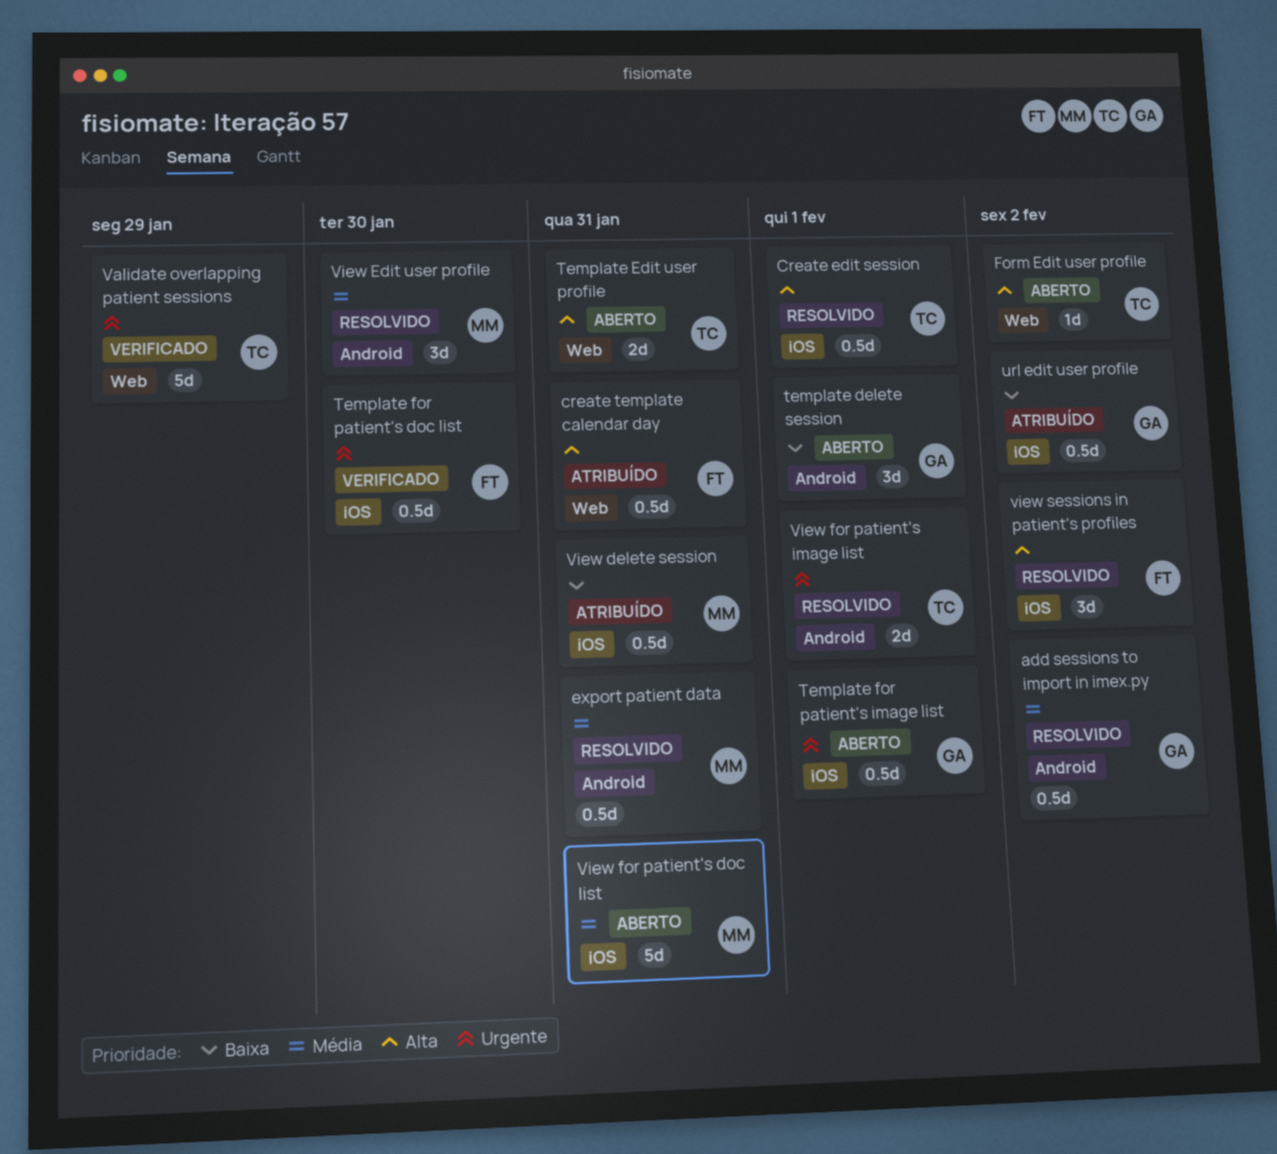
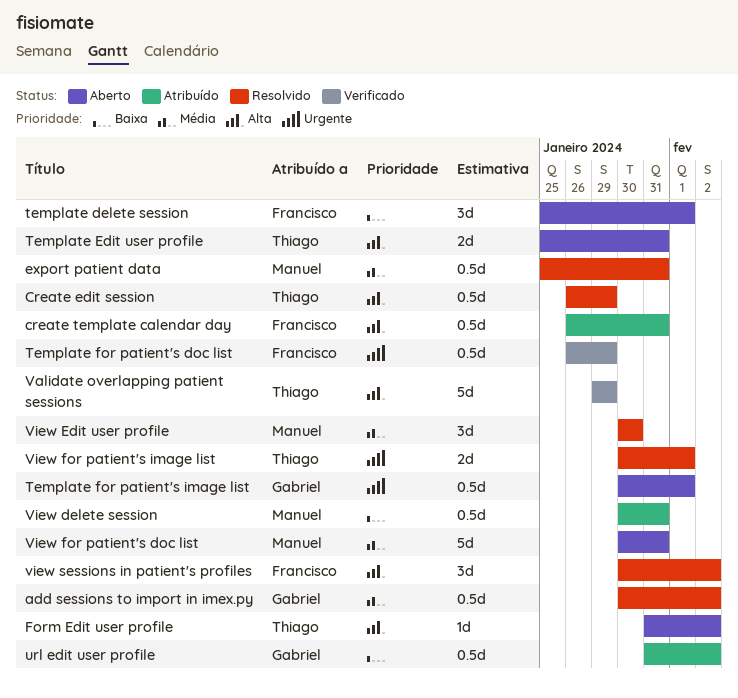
Create edit session, due: Feb 1 -> Jan 29
template delete session, owner: Gabriel -> Francisco
Template for patient's doc list, due: Jan 30 -> Jan 29
Validate overlapping patient sessions, priority: Urgente -> Alta

